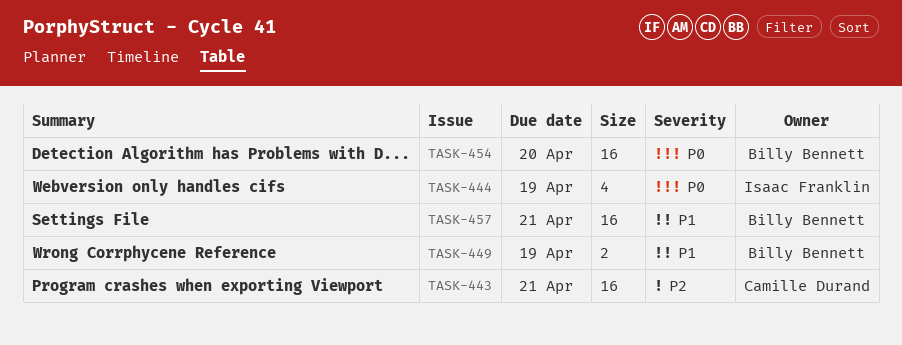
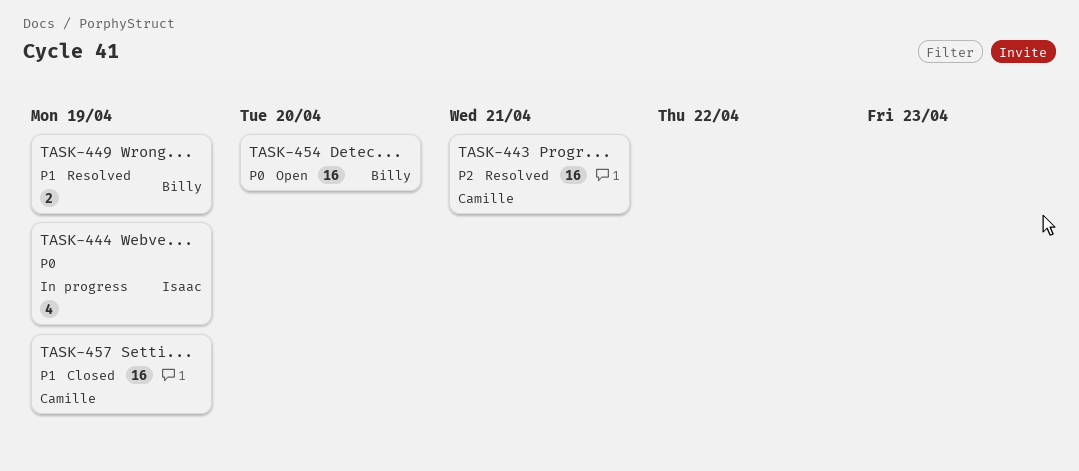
TASK-457, owner: Billy Bennett -> Camille Durand
TASK-457, due: Apr 21 -> Apr 19

